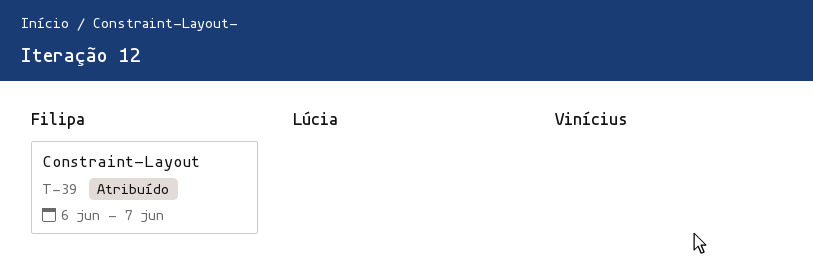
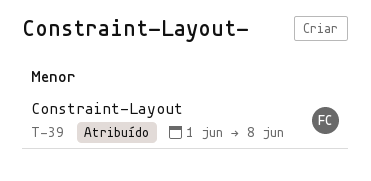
T-39, start: Jun 6 -> Jun 1
T-39, due: Jun 7 -> Jun 8

